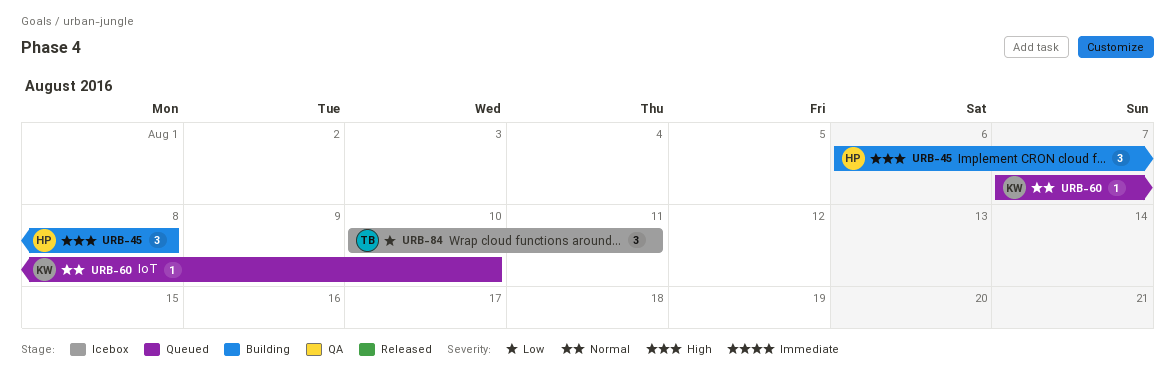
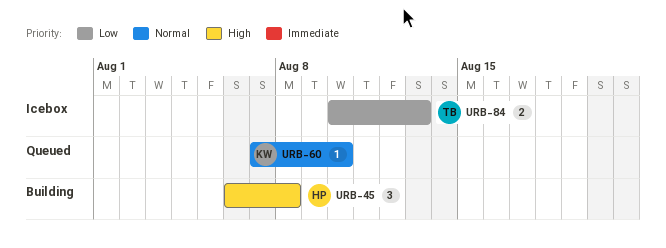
URB-84, estimate: 3 -> 2
URB-84, due: Aug 11 -> Aug 13

